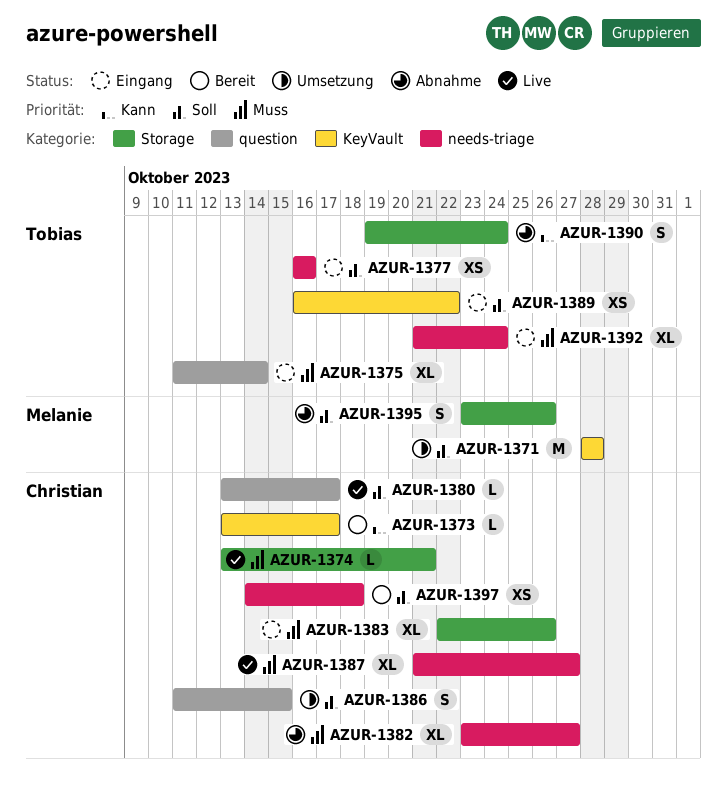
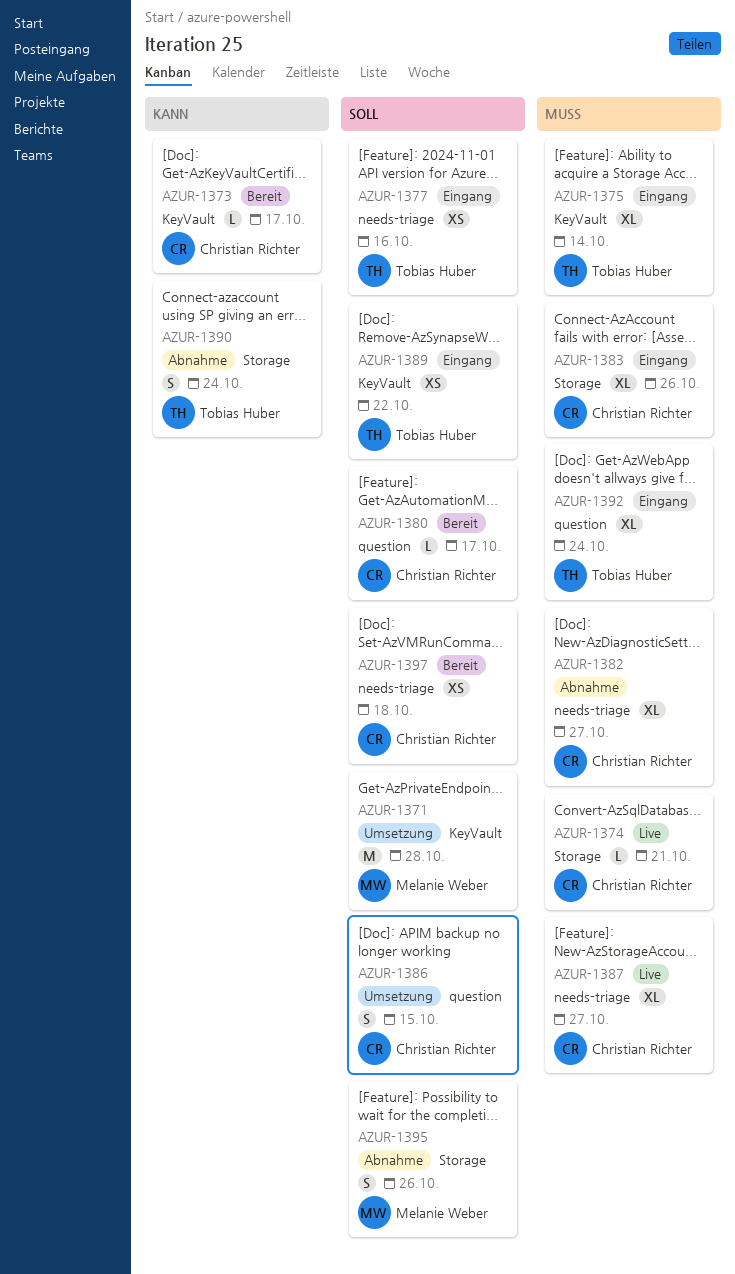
AZUR-1375, label: question -> KeyVault
AZUR-1380, status: Live -> Bereit
AZUR-1392, label: needs-triage -> question

